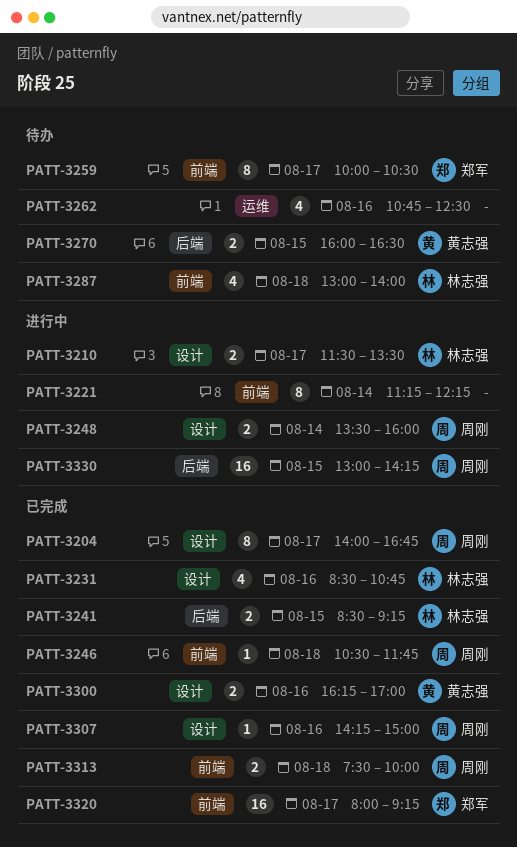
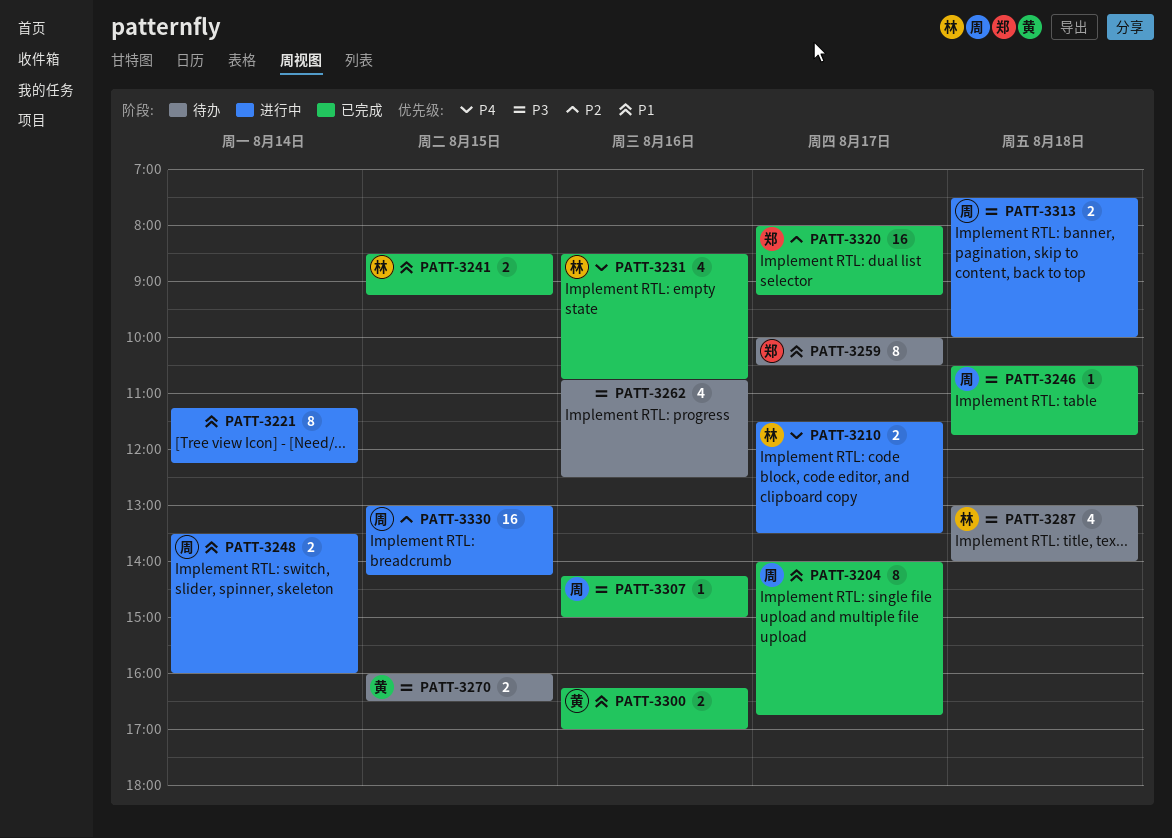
PATT-3313, status: 已完成 -> 进行中

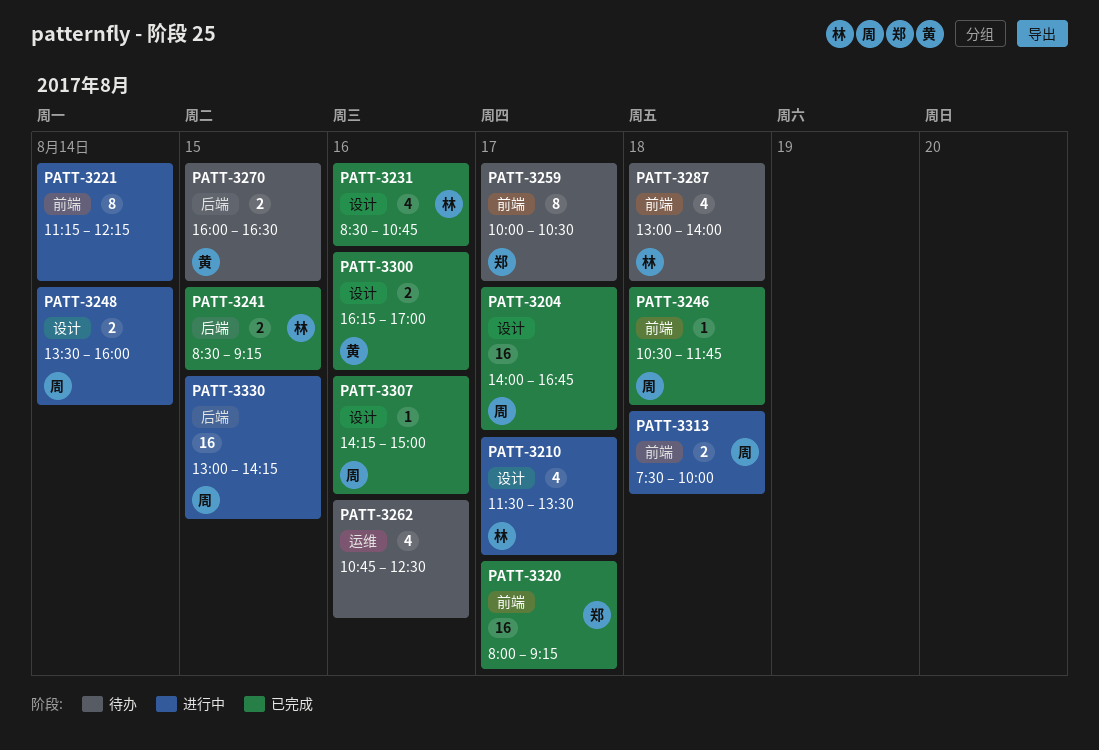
PATT-3204, estimate: 8 -> 16
PATT-3210, estimate: 2 -> 4

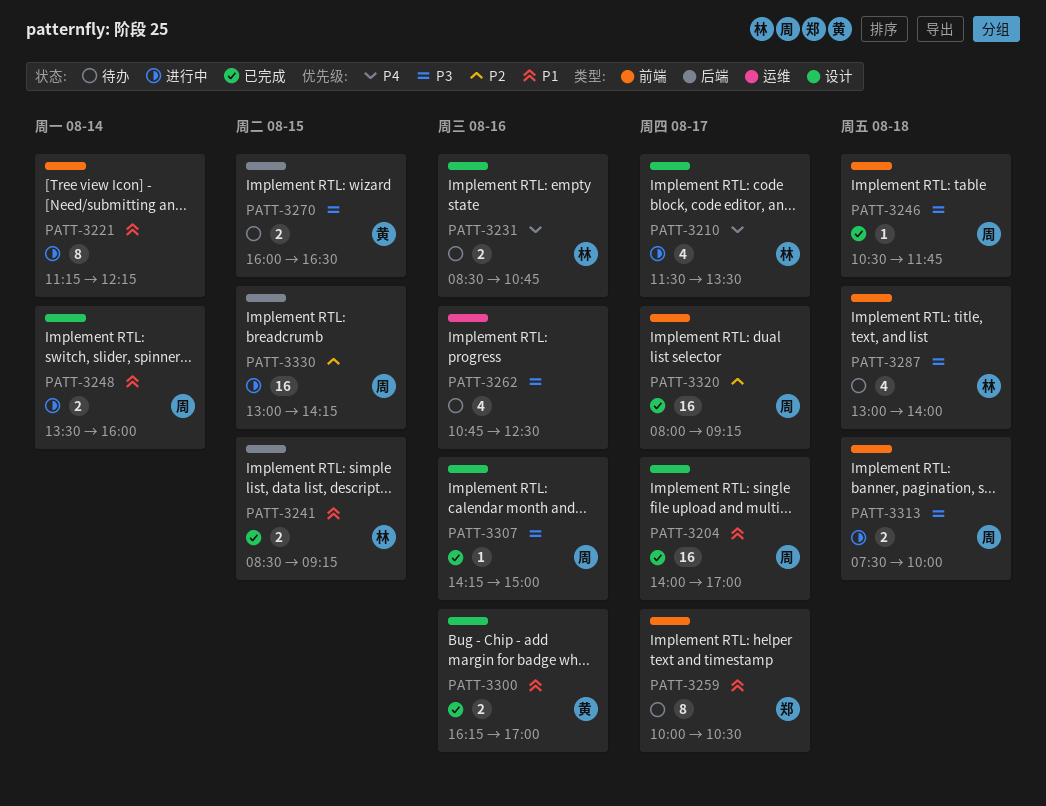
PATT-3204, ends: 16:45 -> 17:00
PATT-3231, status: 已完成 -> 待办
PATT-3231, estimate: 4 -> 2
PATT-3320, owner: 郑 -> 周

